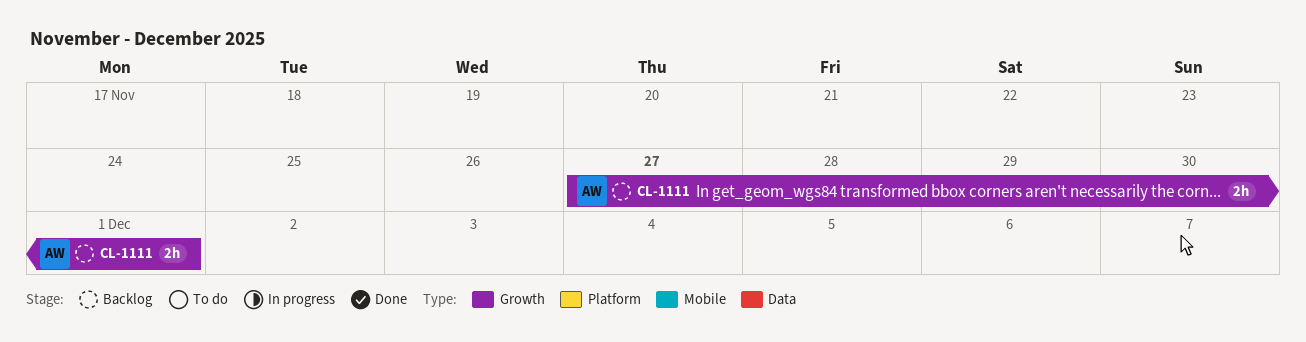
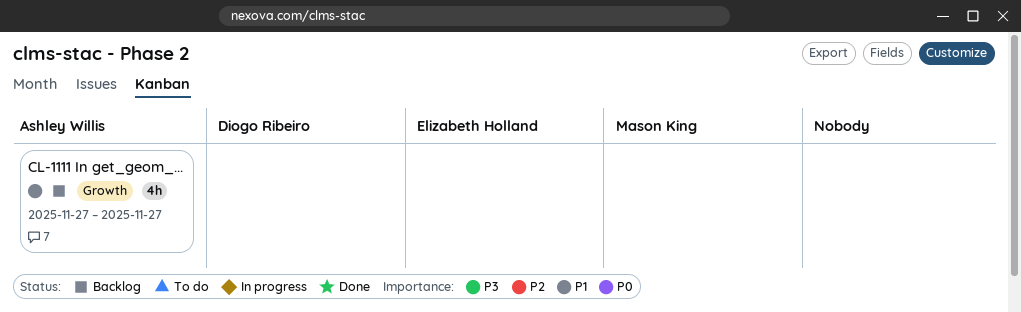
CL-1111, estimate: 2h -> 4h
CL-1111, due: Dec 1 -> Nov 27

